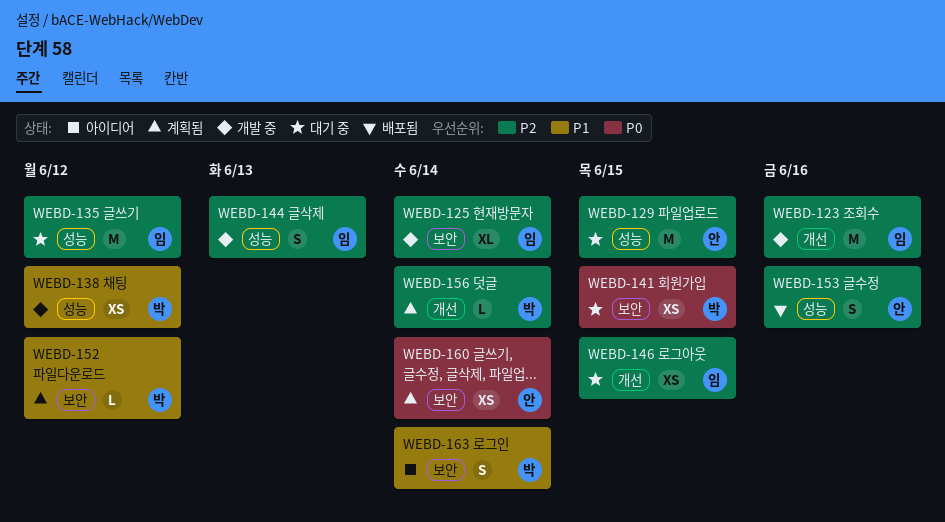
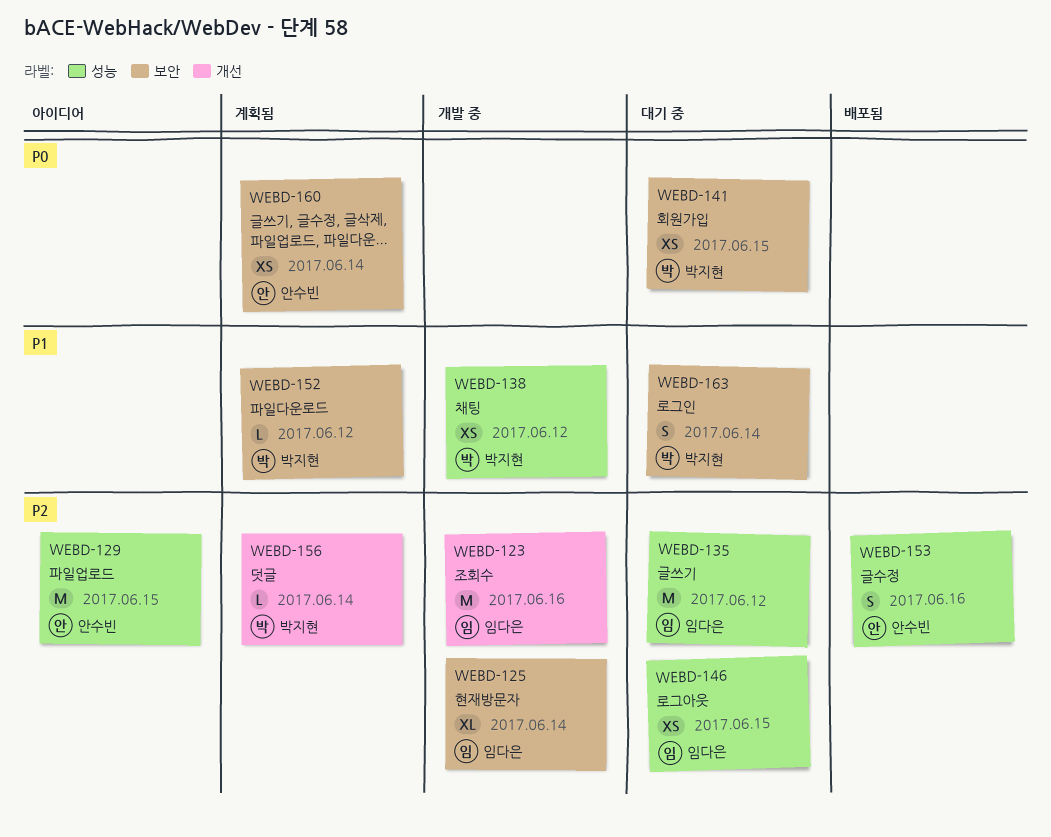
WEBD-129, status: 대기 중 -> 아이디어
WEBD-144: present -> none
WEBD-146, label: 개선 -> 성능
WEBD-163, status: 아이디어 -> 대기 중

